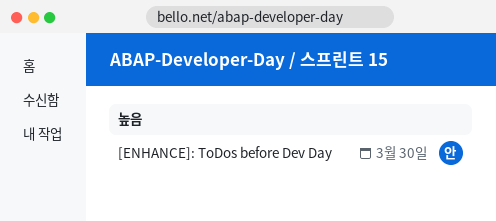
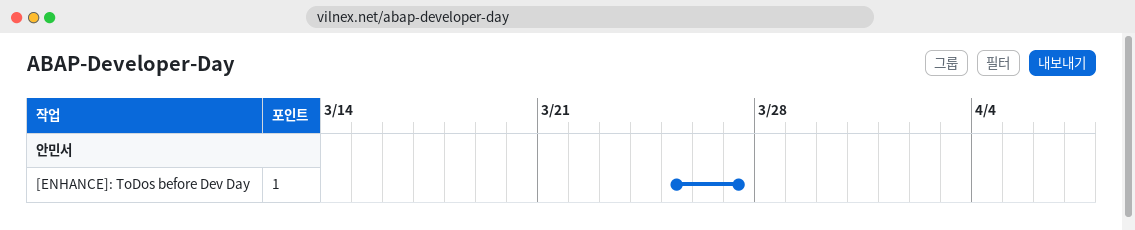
[ENHANCE]: ToDos before Dev Day, due: Mar 30 -> Mar 27

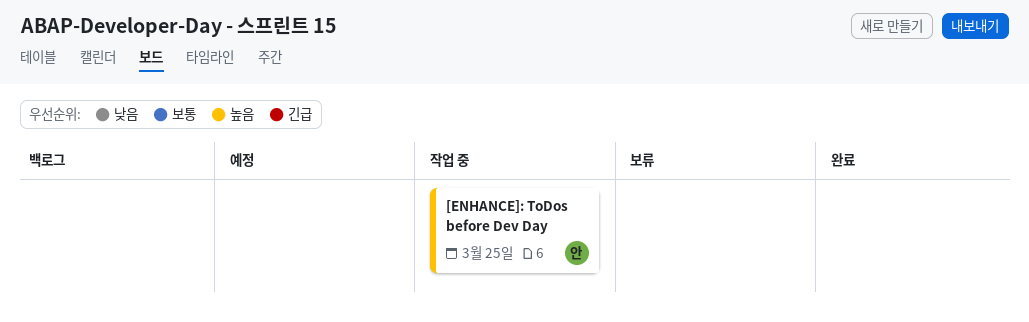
[ENHANCE]: ToDos before Dev Day, due: Mar 27 -> Mar 25

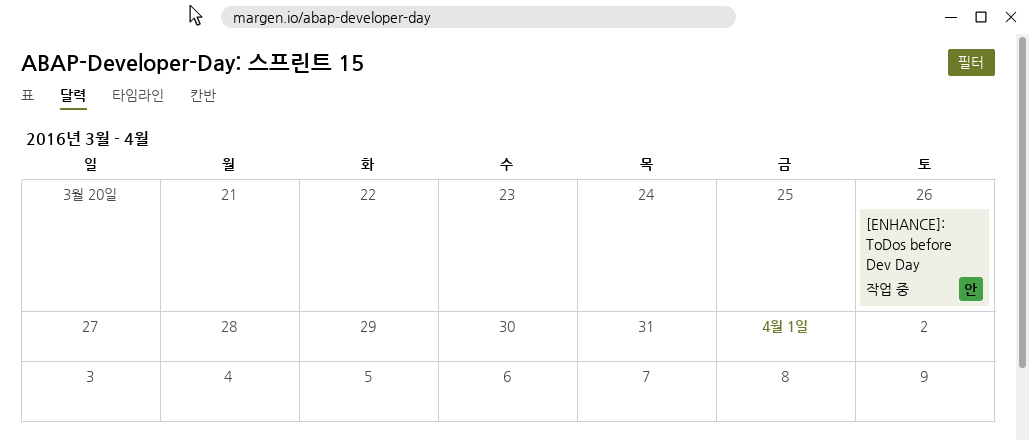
[ENHANCE]: ToDos before Dev Day, due: Mar 25 -> Mar 26

